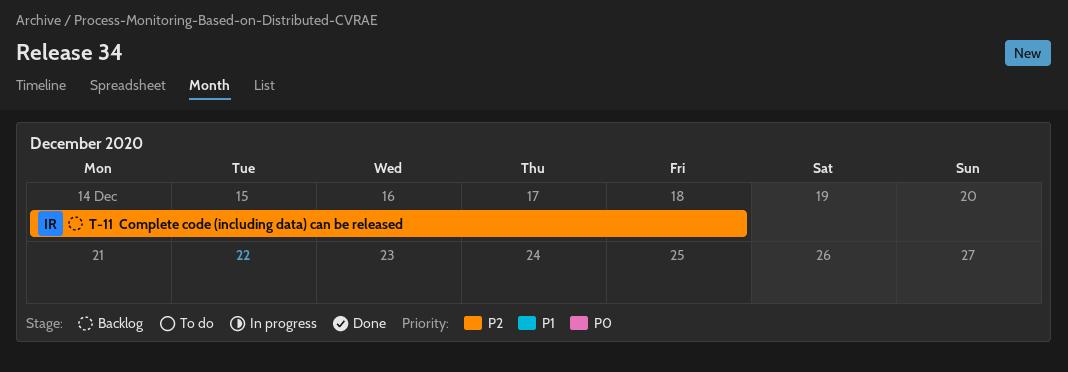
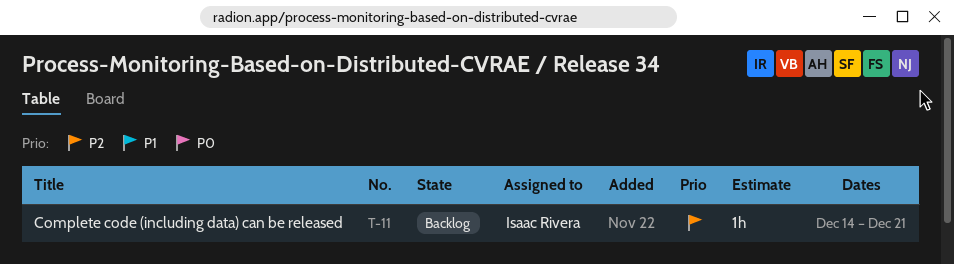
T-11, due: Dec 18 -> Dec 21

